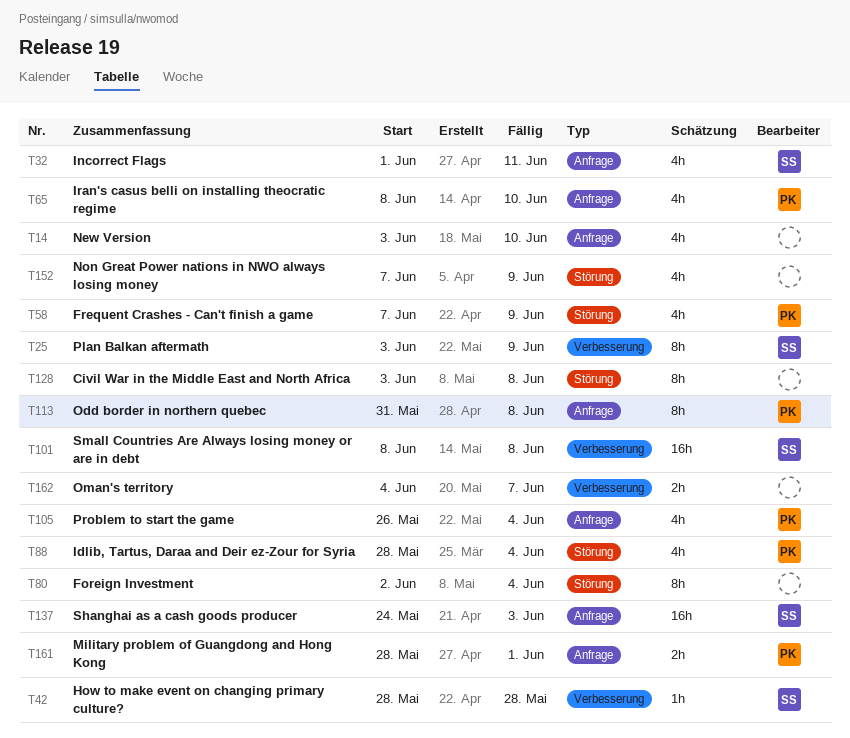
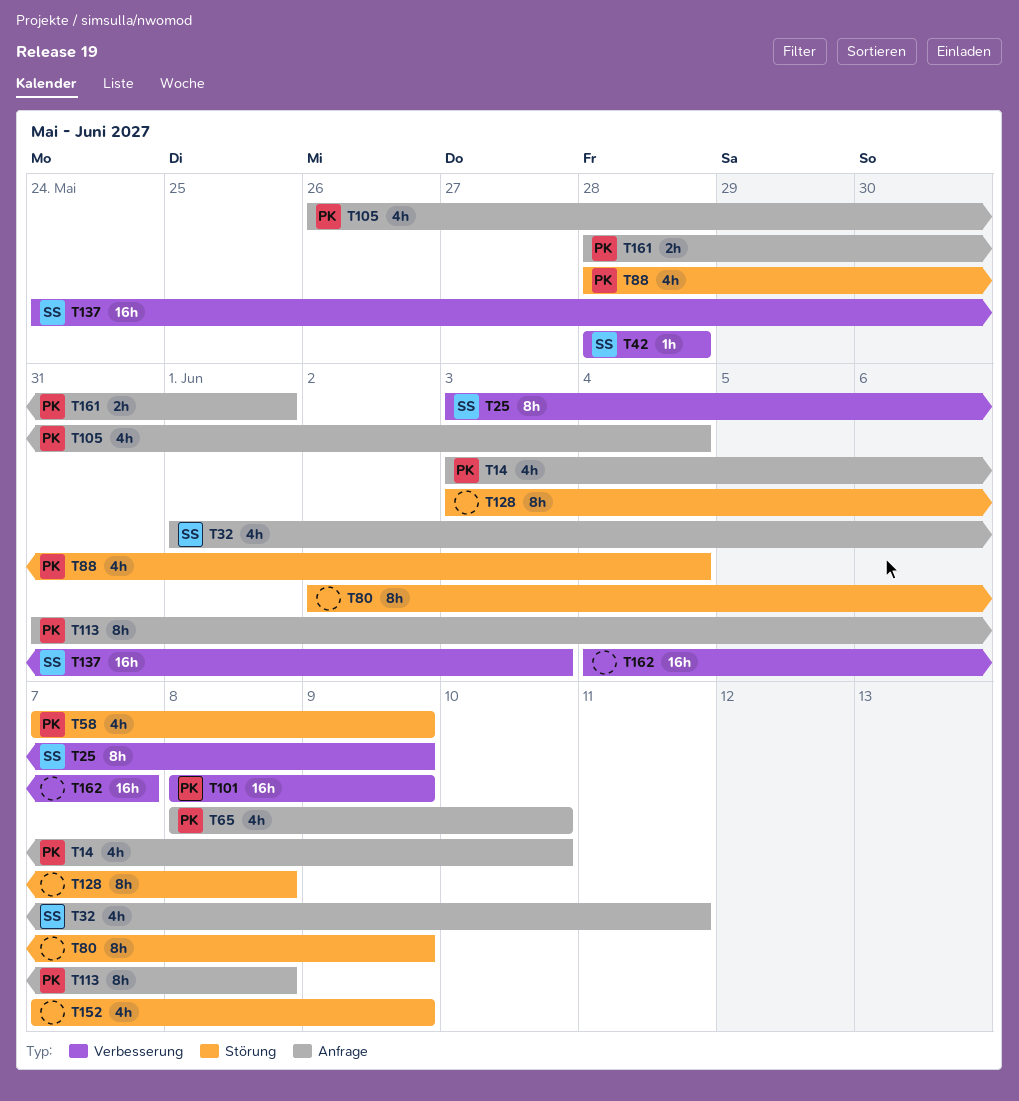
T14, owner: none -> PK
T80, due: Jun 4 -> Jun 9
T101, owner: SS -> PK
T101, due: Jun 8 -> Jun 9
T137, label: Anfrage -> Verbesserung
T162, estimate: 2h -> 16h

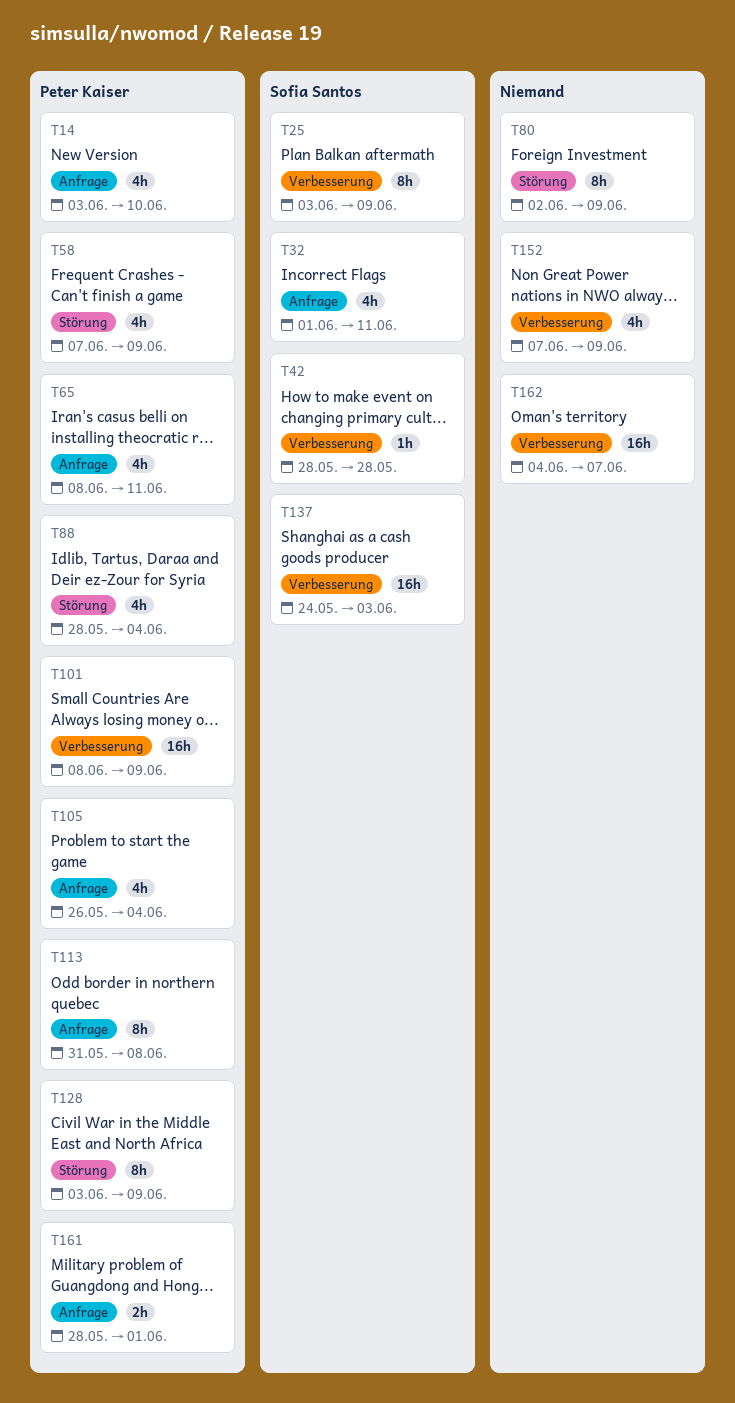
T65, due: Jun 10 -> Jun 11
T128, owner: none -> Peter Kaiser
T128, due: Jun 8 -> Jun 9
T152, label: Störung -> Verbesserung

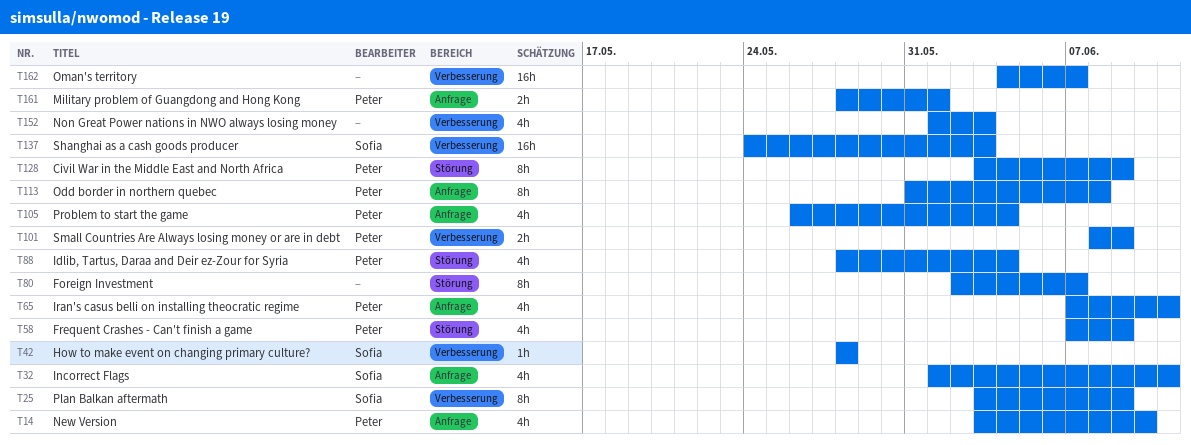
T65, start: Jun 8 -> Jun 7
T80, due: Jun 9 -> Jun 7
T101, estimate: 16h -> 2h
T152, start: Jun 7 -> Jun 1
T152, due: Jun 9 -> Jun 3

